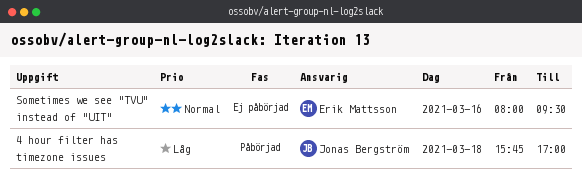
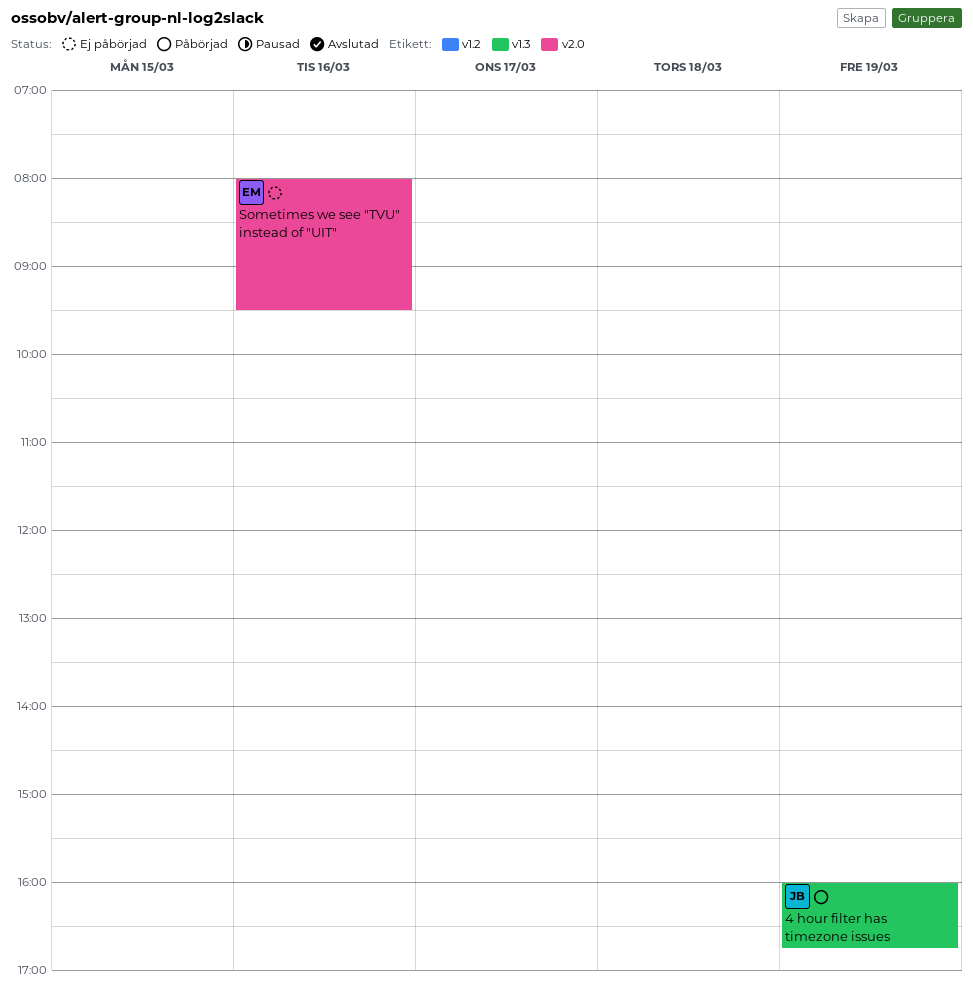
4 hour filter has timezone issues, day: Mar 18 -> Mar 19
4 hour filter has timezone issues, begins: 15:45 -> 16:00
4 hour filter has timezone issues, ends: 17:00 -> 16:45

